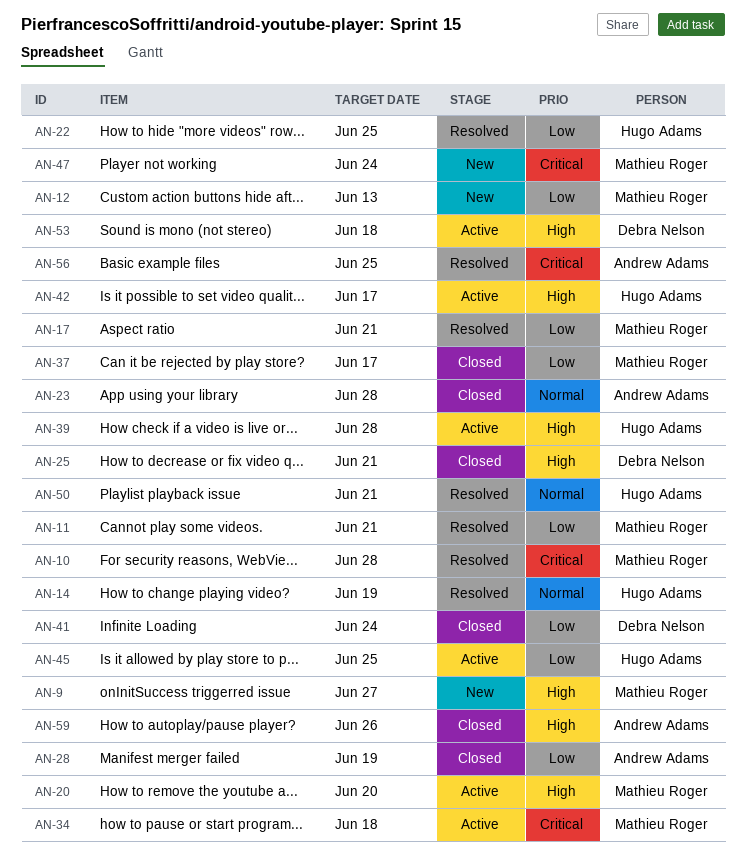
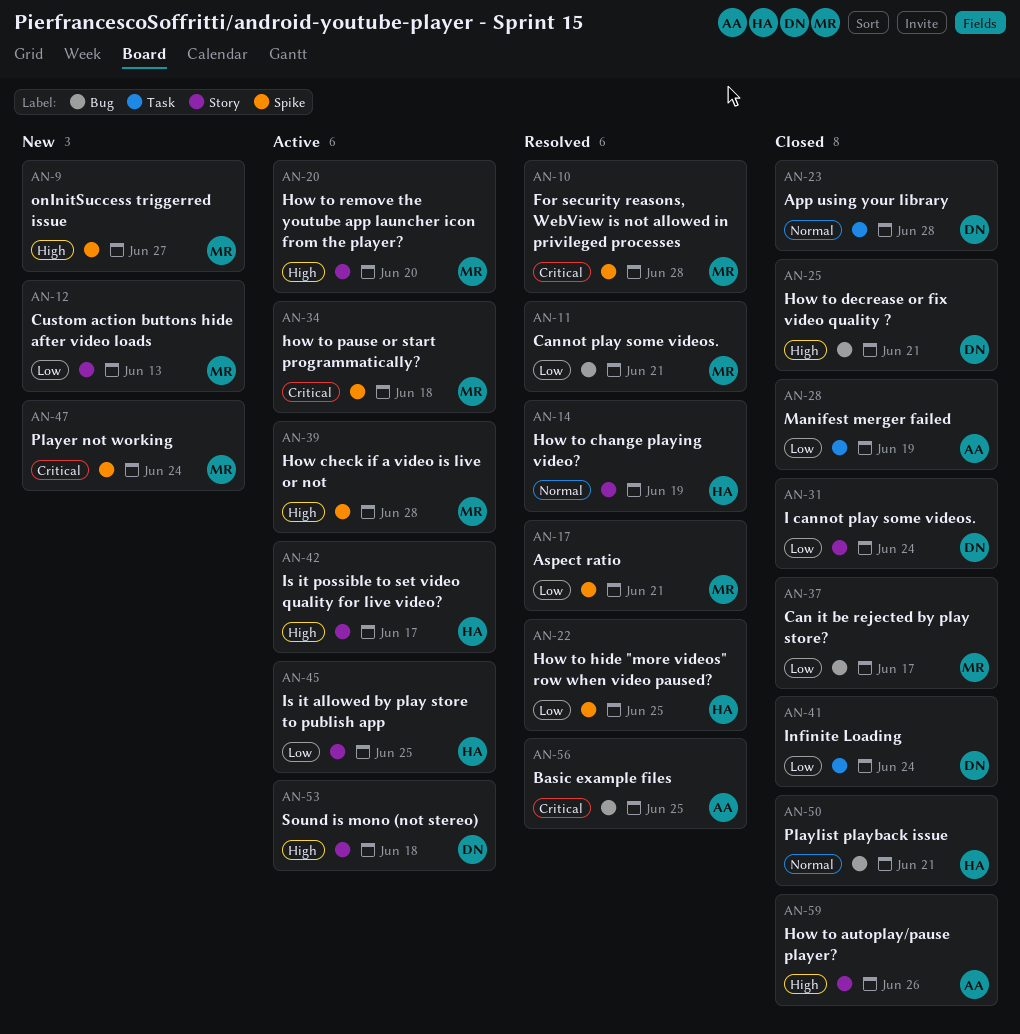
AN-23, owner: Andrew Adams -> Debra Nelson
AN-31: none -> present
AN-39, owner: Hugo Adams -> Mathieu Roger
AN-50, status: Resolved -> Closed

